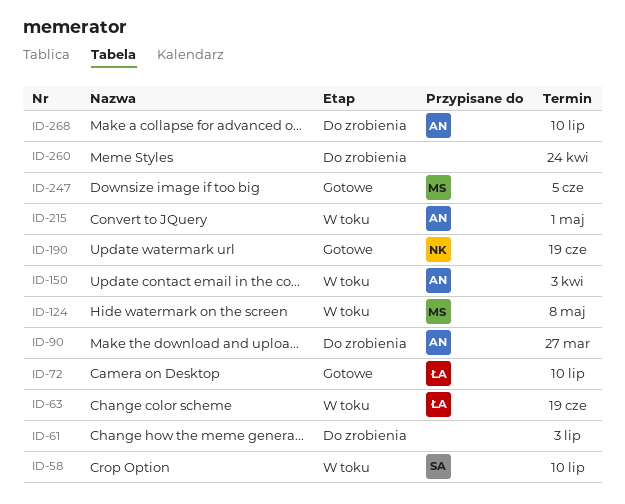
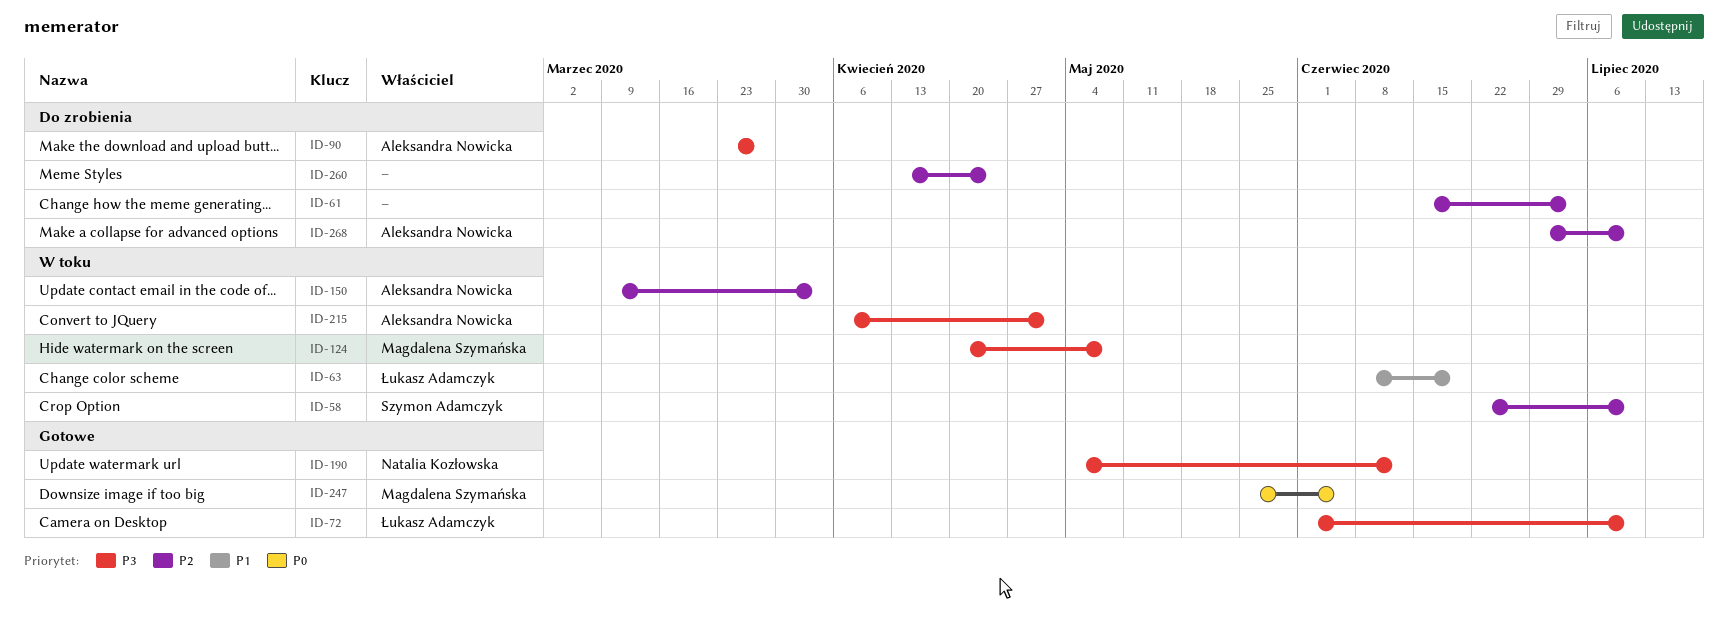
ID-190, due: Jun 19 -> Jun 12

